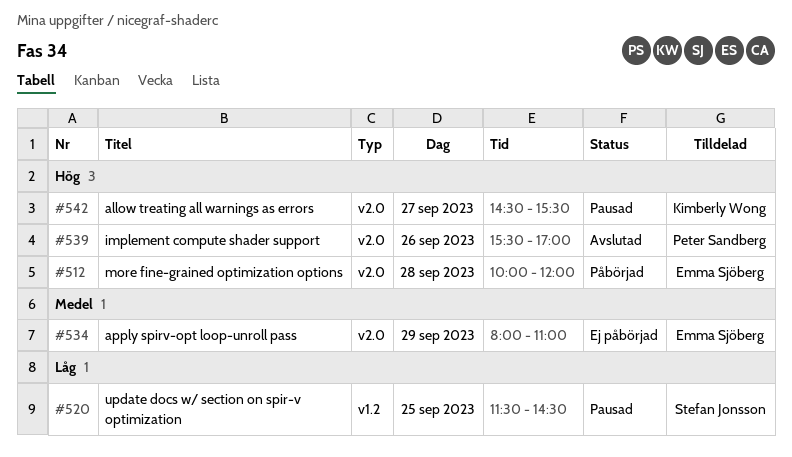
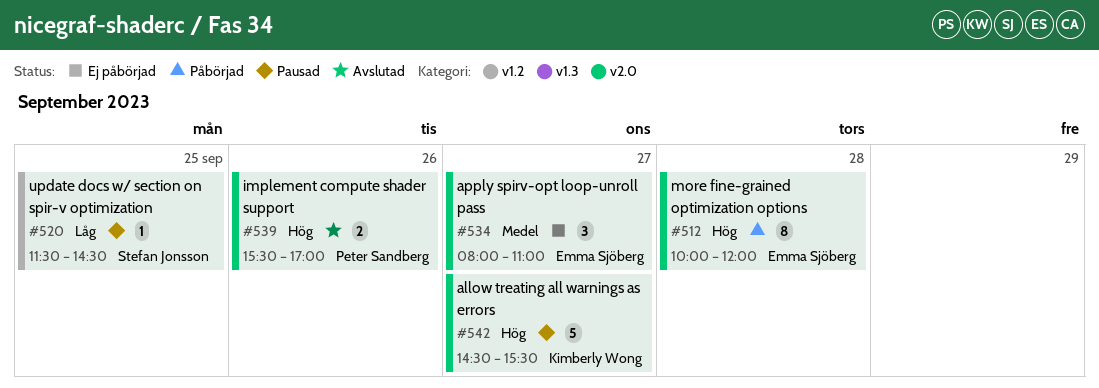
#534, day: Sep 29 -> Sep 27

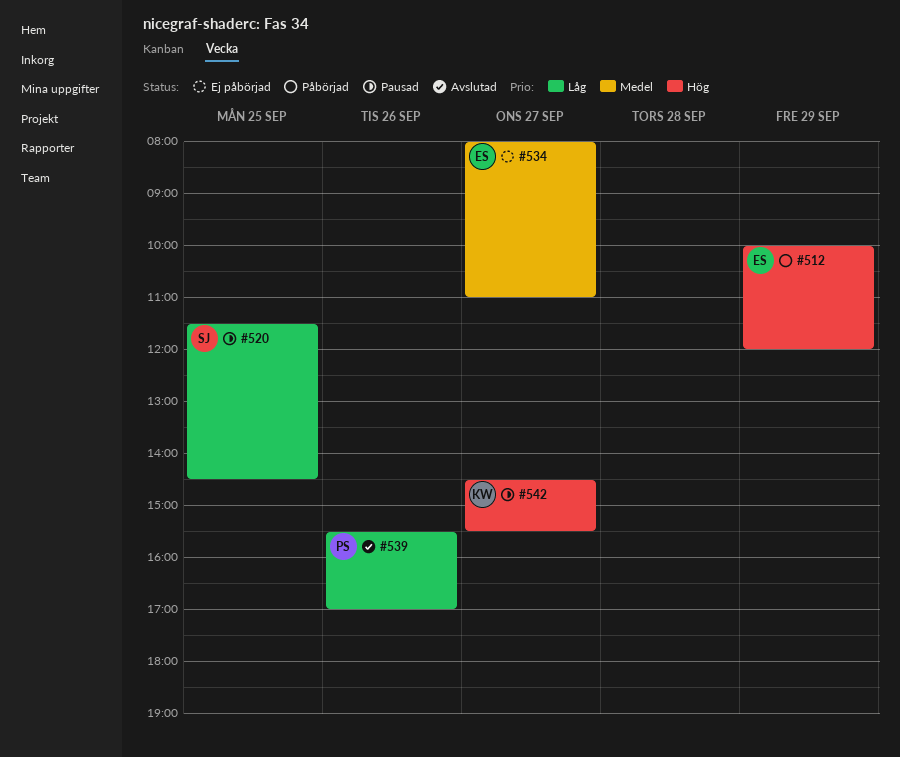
#512, day: Sep 28 -> Sep 29
#539, priority: Hög -> Låg

